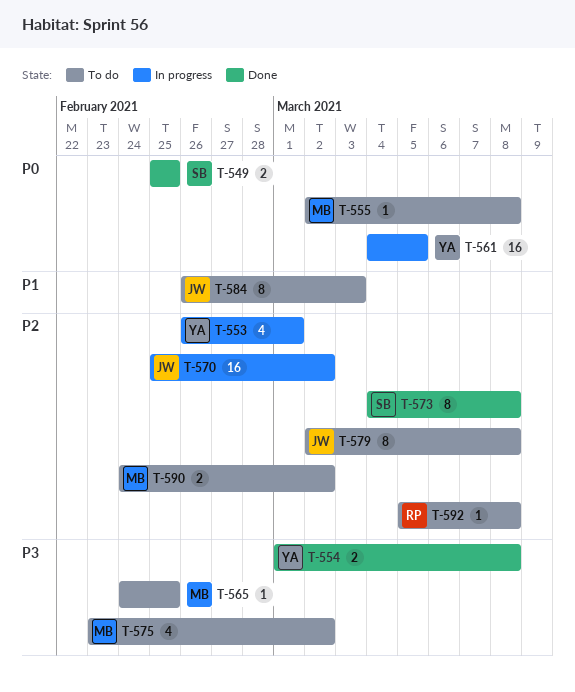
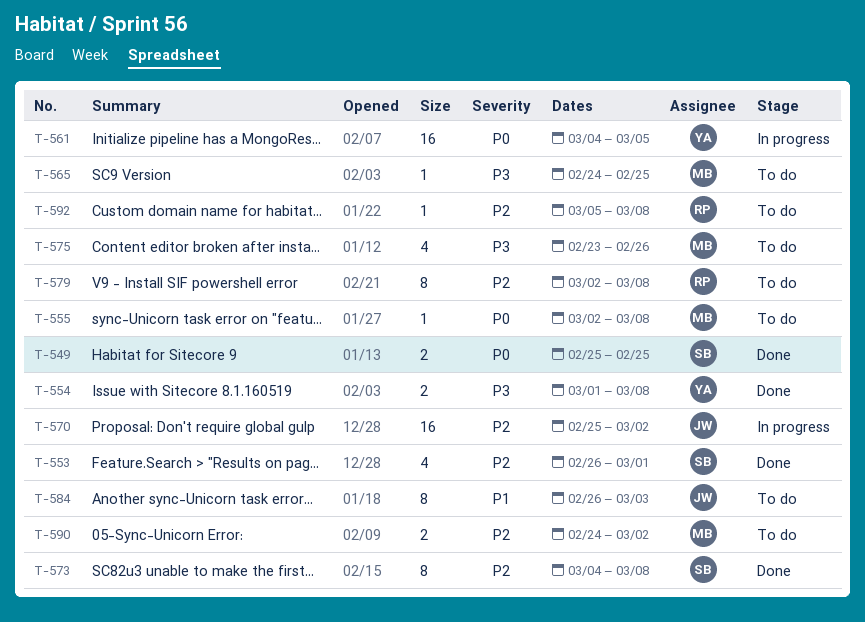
T-553, status: In progress -> Done
T-553, owner: YA -> SB
T-575, due: Mar 2 -> Feb 26
T-579, owner: JW -> RP

